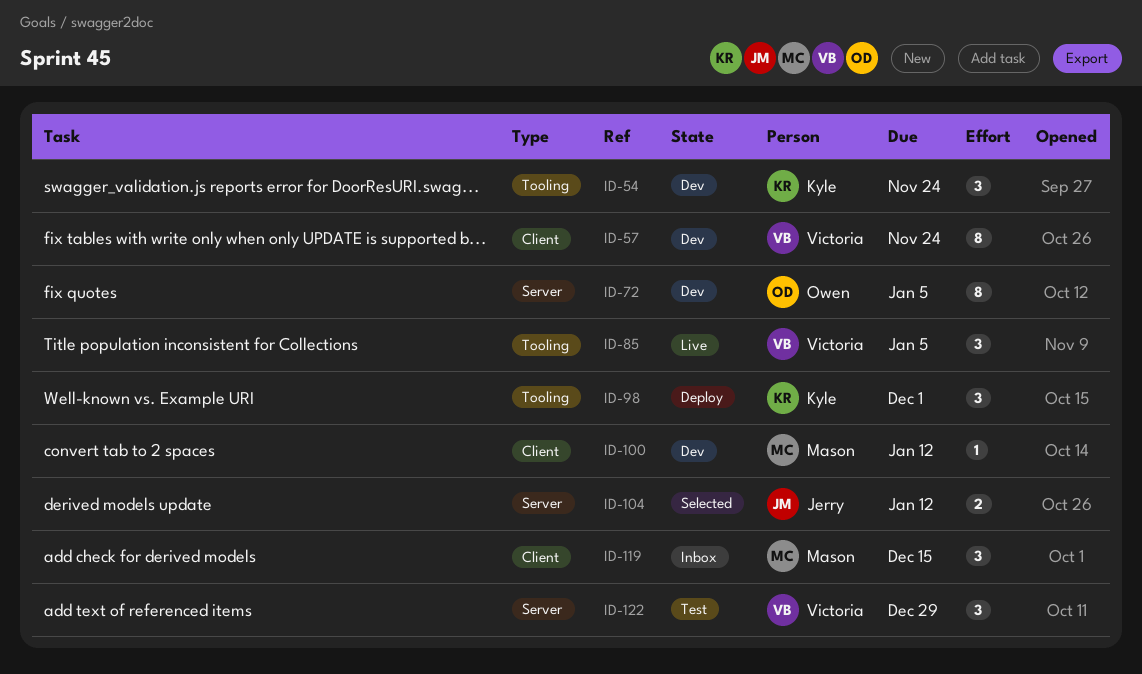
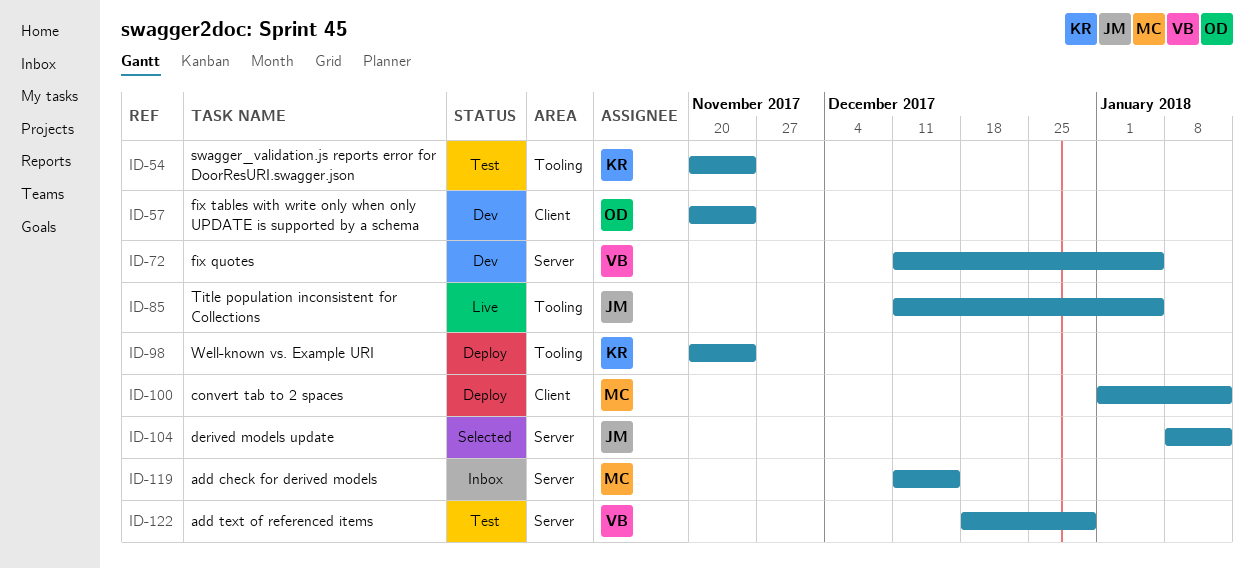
ID-54, status: Dev -> Test
ID-57, owner: Victoria -> Owen
ID-72, owner: Owen -> Victoria
ID-85, owner: Victoria -> Jerry
ID-98, due: Dec 1 -> Nov 24
ID-100, status: Dev -> Deploy
ID-119, label: Client -> Server

